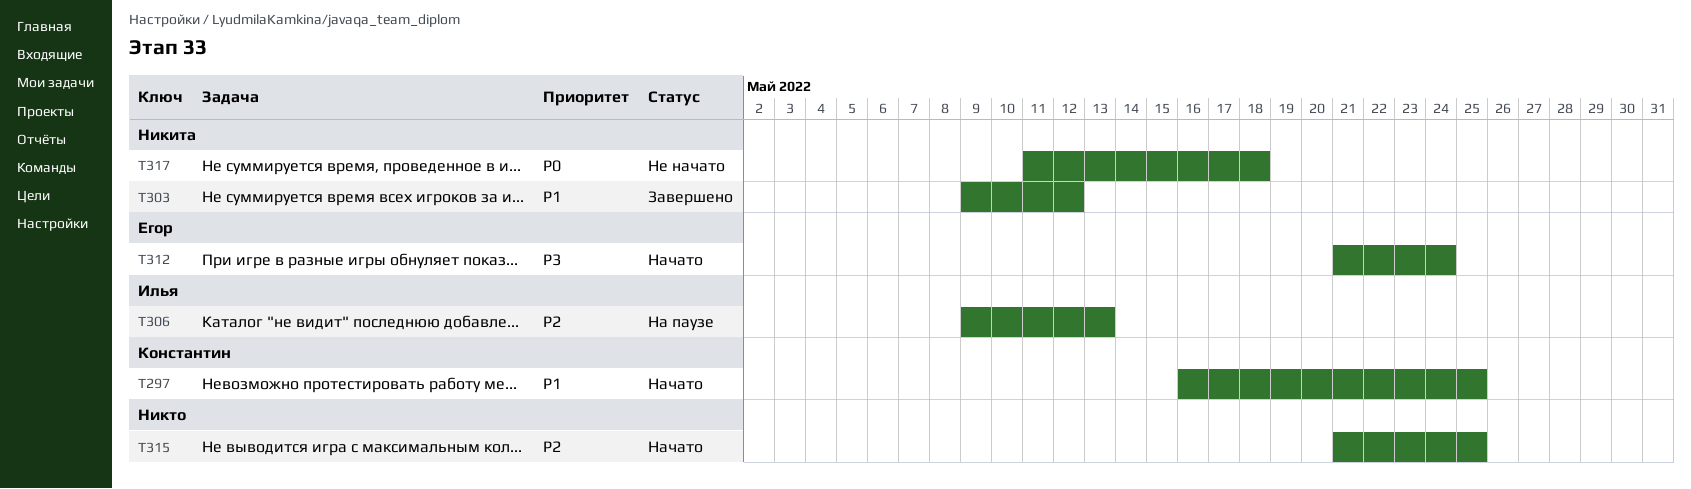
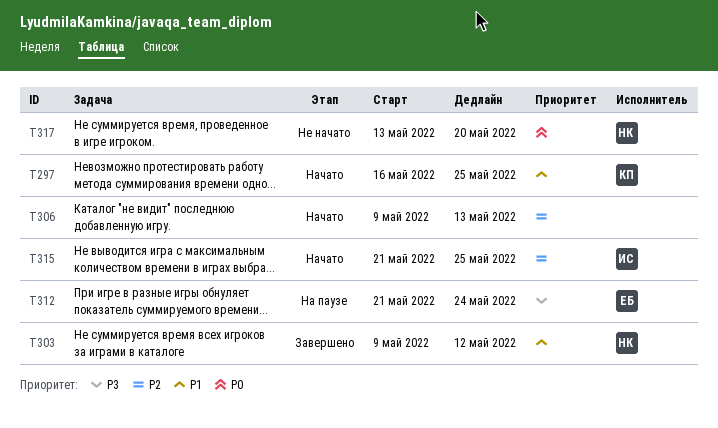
T306, status: На паузе -> Начато
T306, owner: Илья -> none
T312, status: Начато -> На паузе
T315, owner: none -> Илья
T317, start: May 11 -> May 13
T317, due: May 18 -> May 20

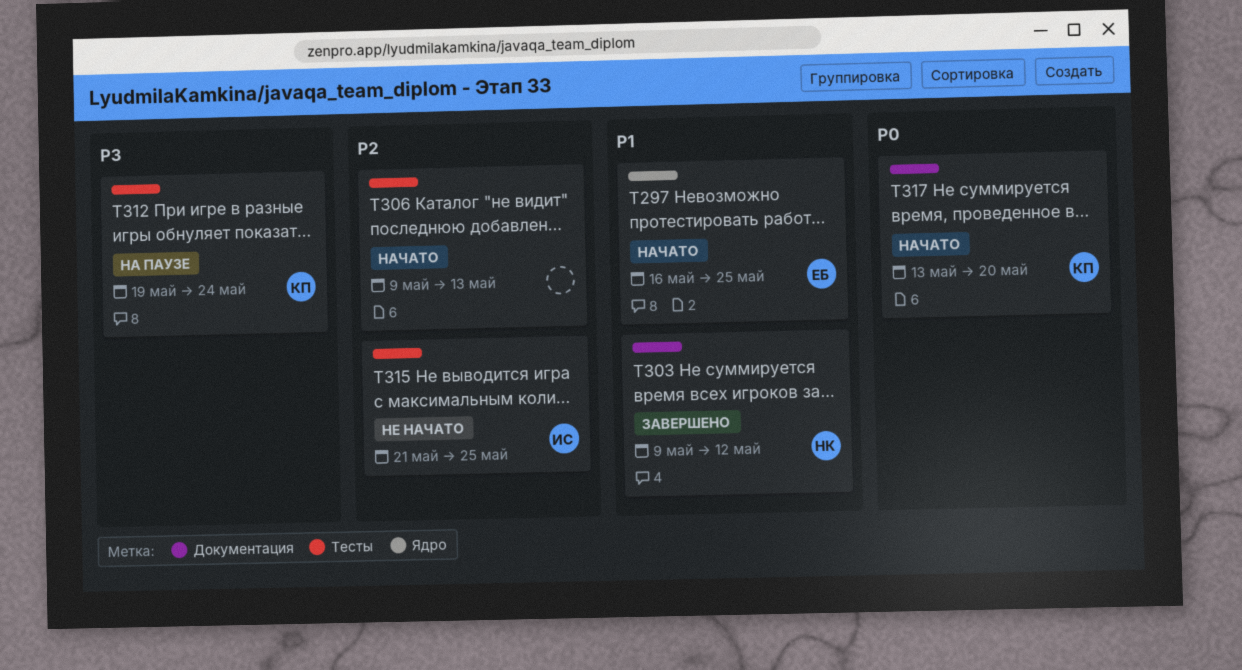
T297, owner: КП -> ЕБ
T312, owner: ЕБ -> КП
T312, start: May 21 -> May 19
T315, status: Начато -> Не начато
T317, status: Не начато -> Начато
T317, owner: НК -> КП

